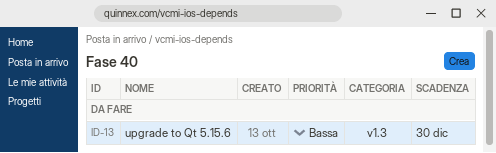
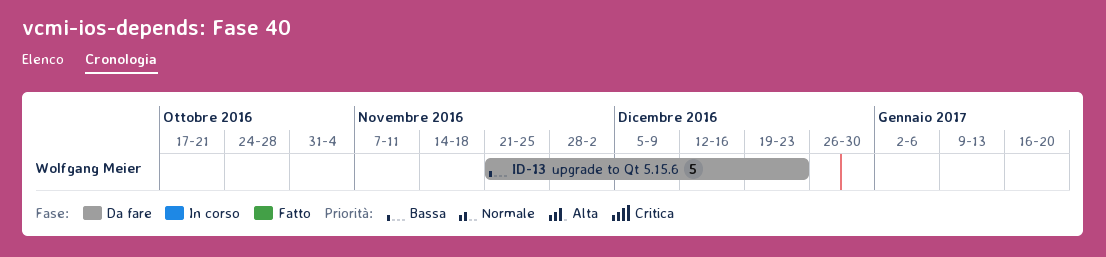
ID-13, due: Dec 30 -> Dec 23

